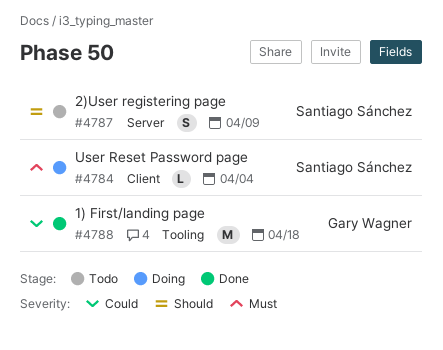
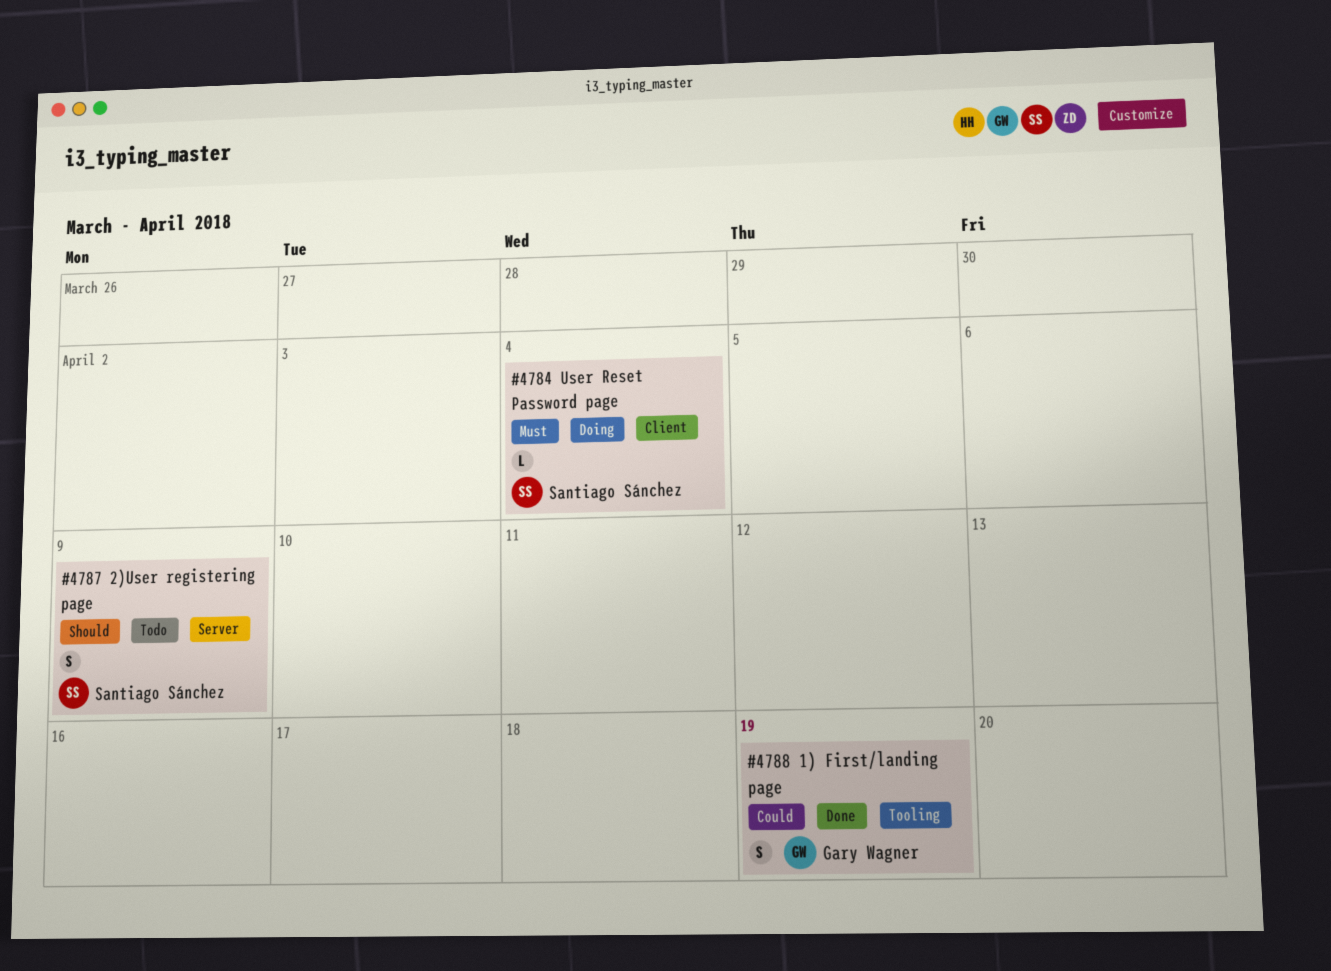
#4788, estimate: M -> S
#4788, due: Apr 18 -> Apr 19

